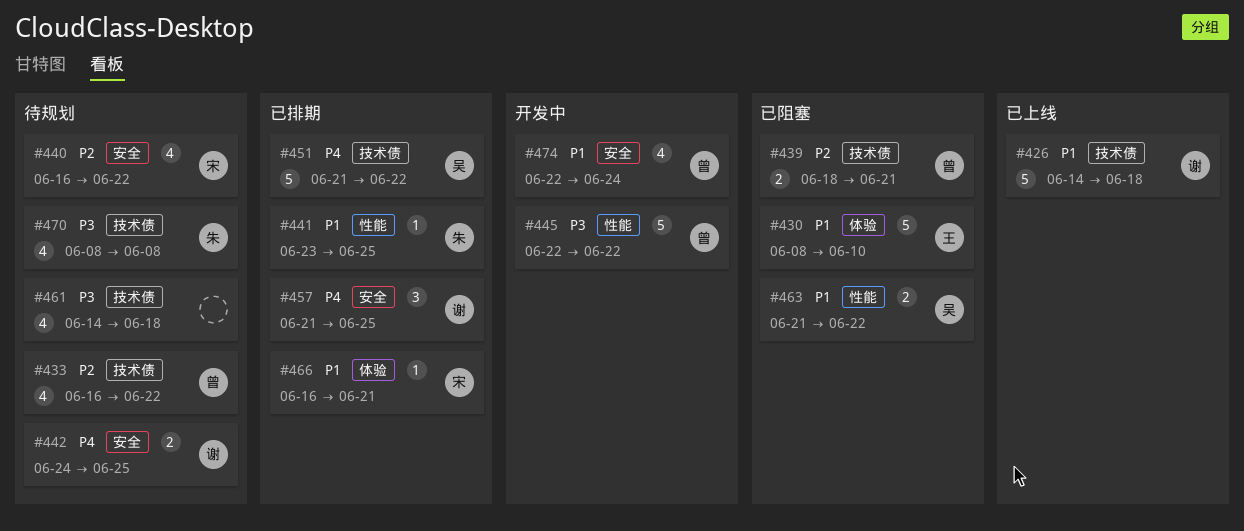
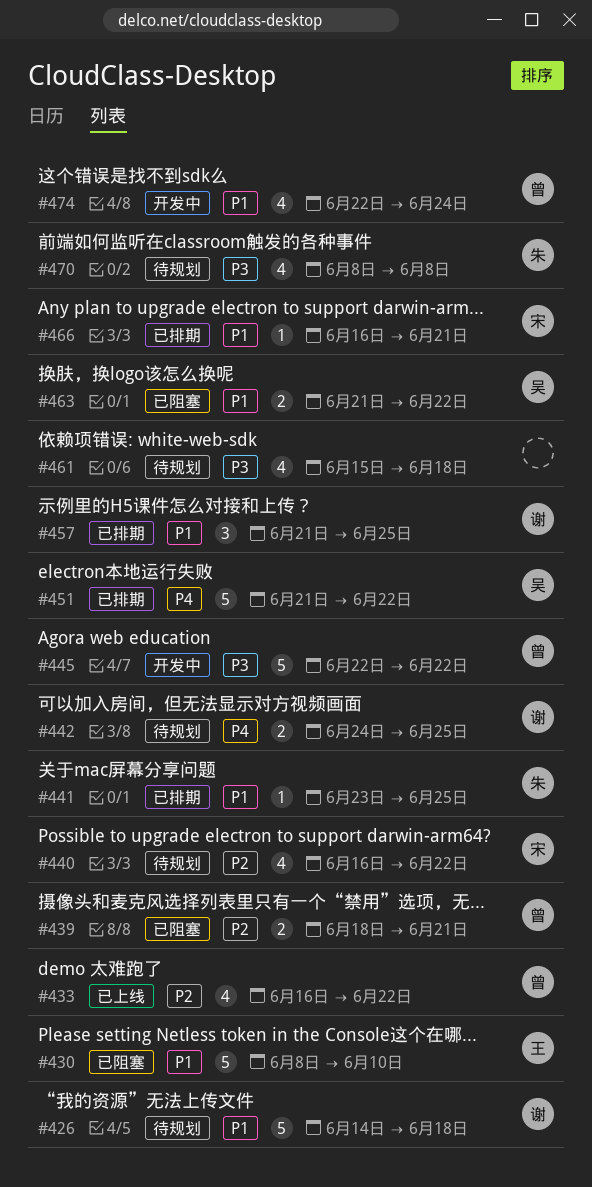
#426, status: 已上线 -> 待规划
#433, status: 待规划 -> 已上线
#457, priority: P4 -> P1
#461, start: Jun 14 -> Jun 15

